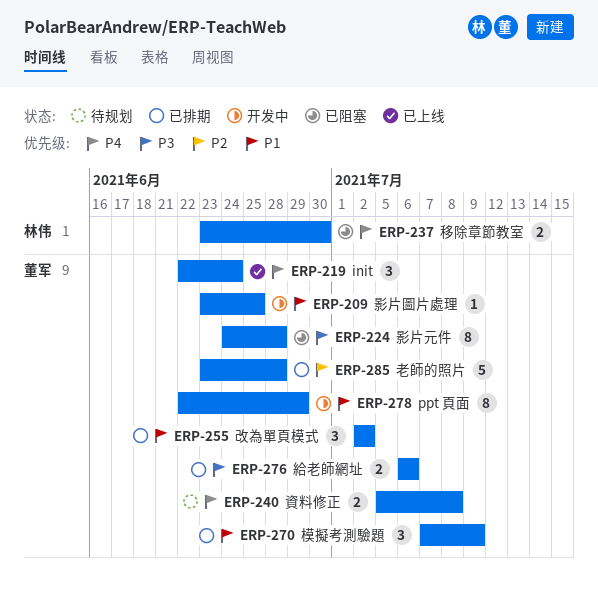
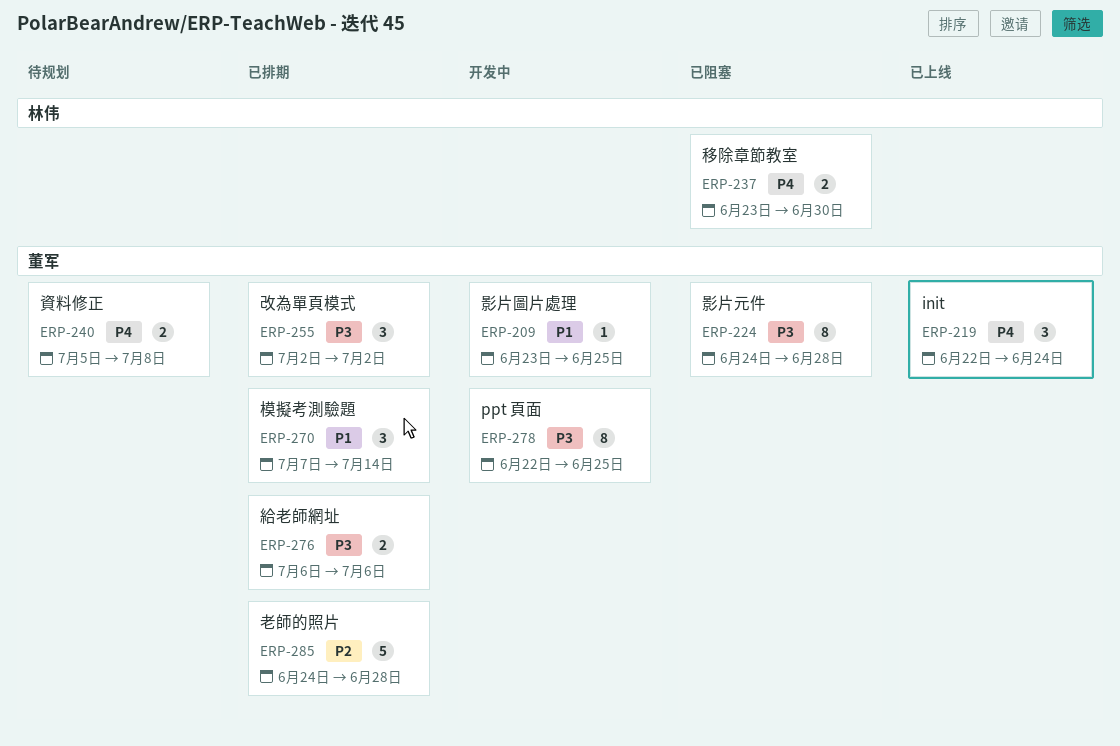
ERP-255, priority: P1 -> P3
ERP-270, due: Jul 9 -> Jul 14
ERP-278, priority: P1 -> P3
ERP-278, due: Jun 29 -> Jun 25
ERP-285, start: Jun 23 -> Jun 24

